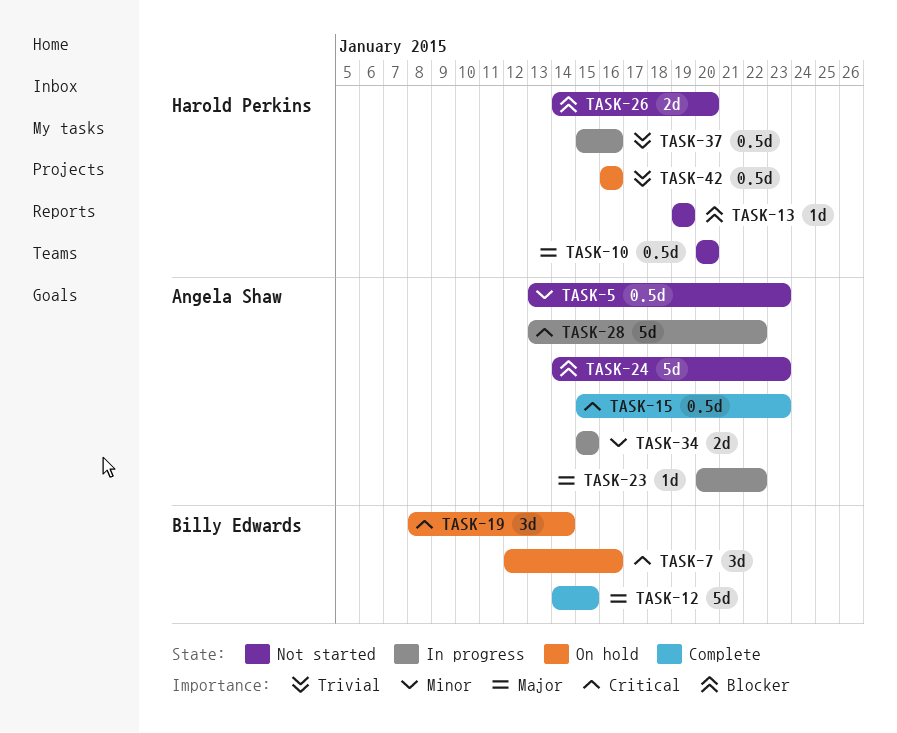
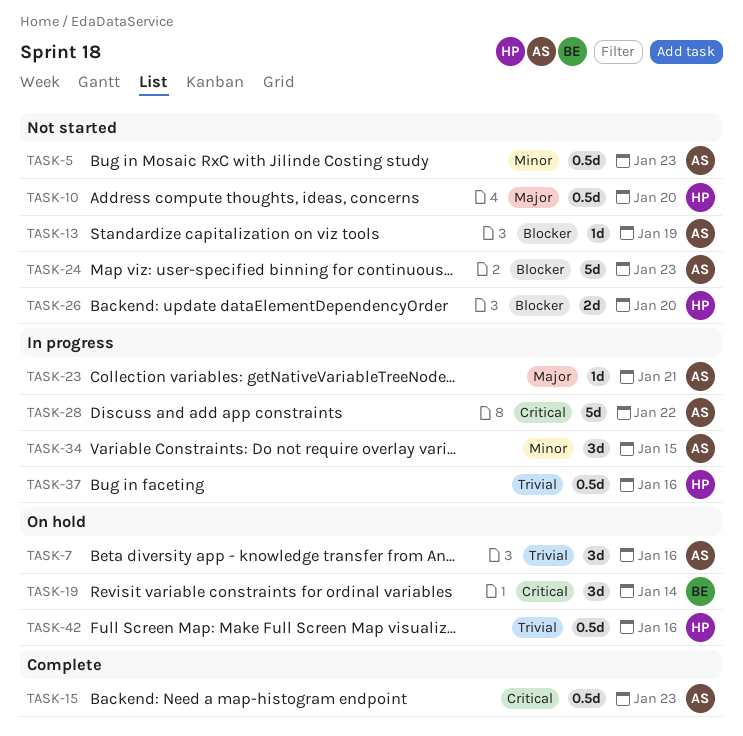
TASK-7, owner: Billy Edwards -> Angela Shaw
TASK-7, priority: Critical -> Trivial
TASK-12: present -> none
TASK-13, owner: Harold Perkins -> Angela Shaw
TASK-23, due: Jan 22 -> Jan 21
TASK-34, estimate: 2d -> 3d

